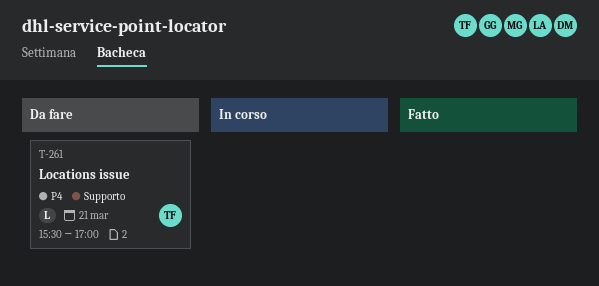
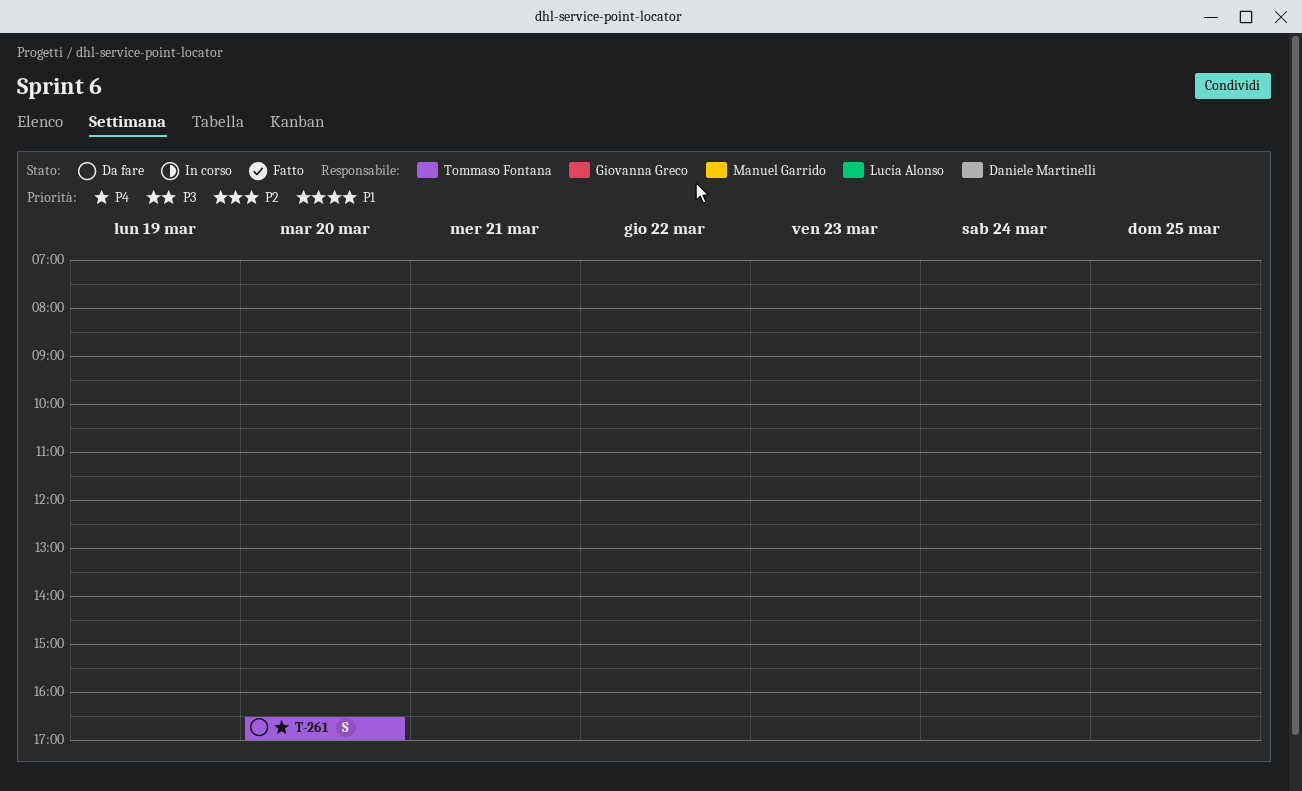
T-261, estimate: L -> S
T-261, day: Mar 21 -> Mar 20
T-261, begins: 15:30 -> 16:30

